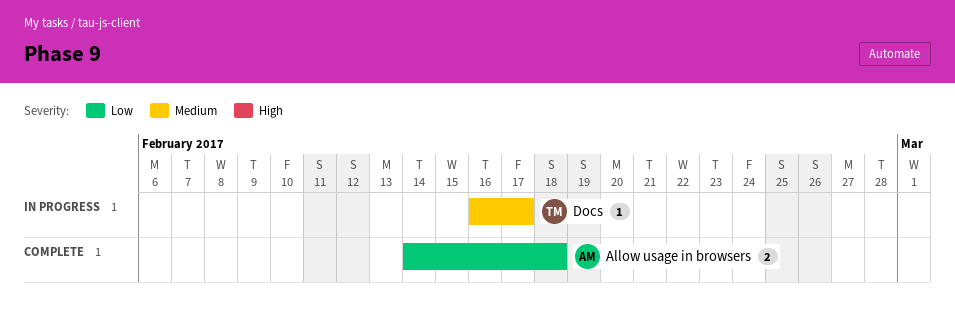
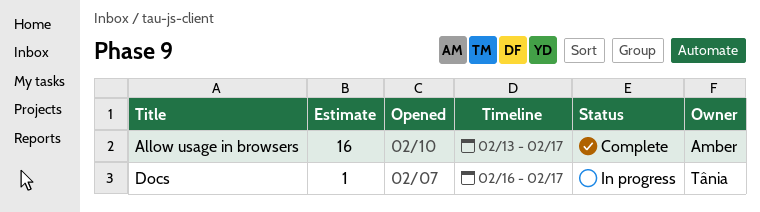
Allow usage in browsers, estimate: 2 -> 16
Allow usage in browsers, start: Feb 14 -> Feb 13
Allow usage in browsers, due: Feb 18 -> Feb 17

